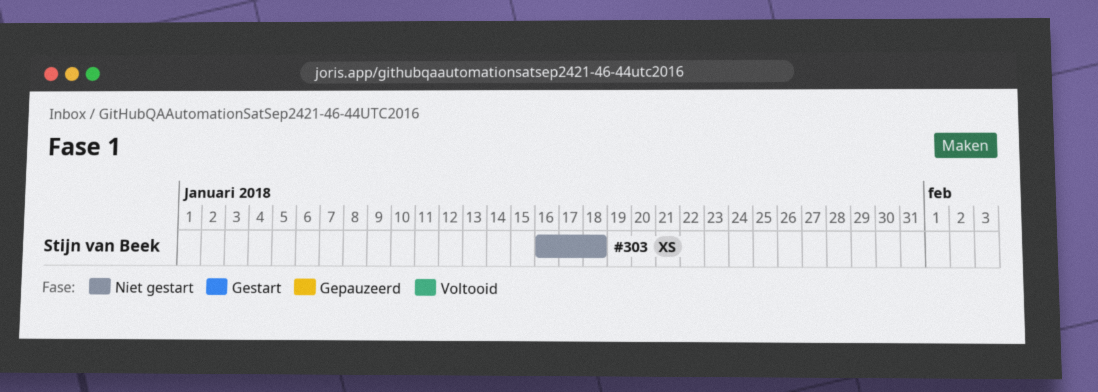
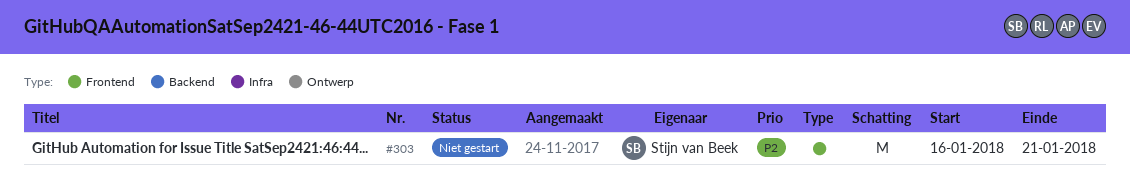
#303, estimate: XS -> M
#303, due: Jan 18 -> Jan 21

